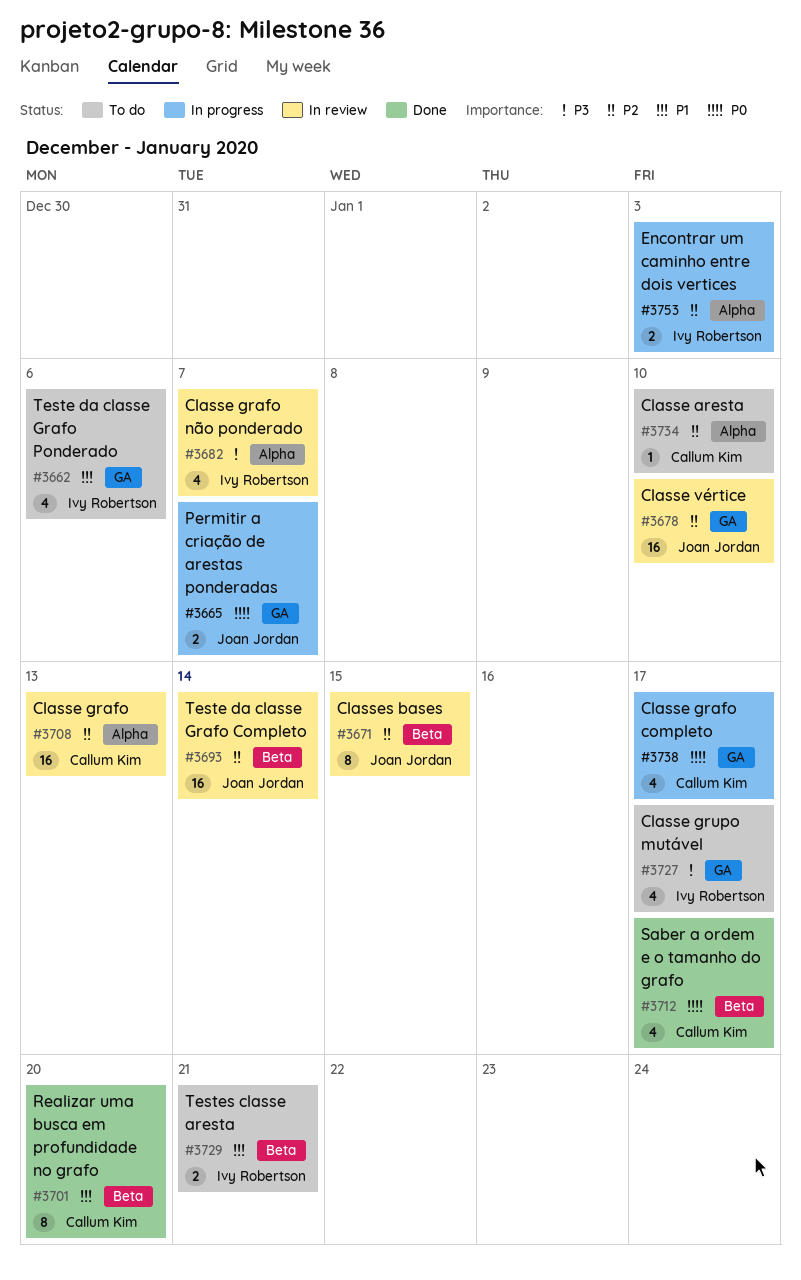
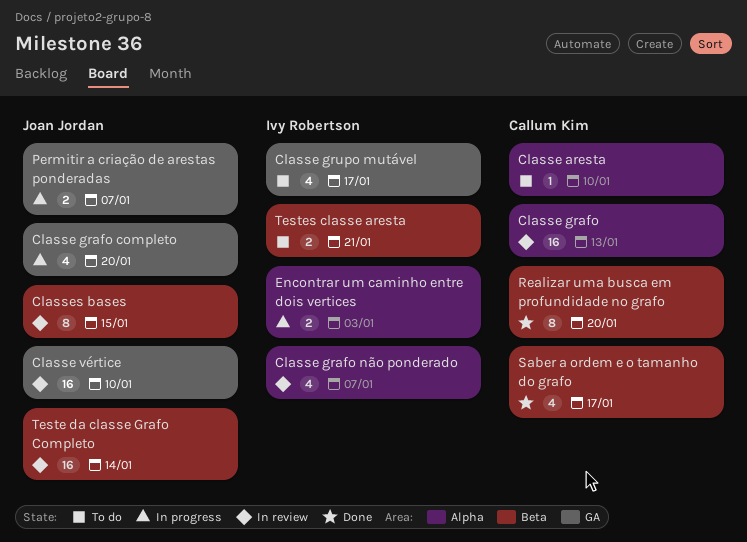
Classe grafo completo, owner: Callum Kim -> Joan Jordan
Classe grafo completo, due: Jan 17 -> Jan 20
Teste da classe Grafo Ponderado: present -> none

